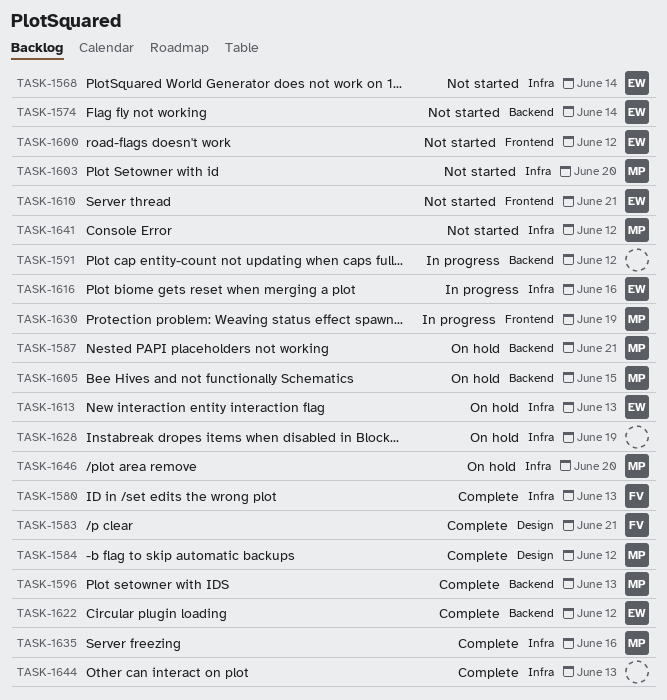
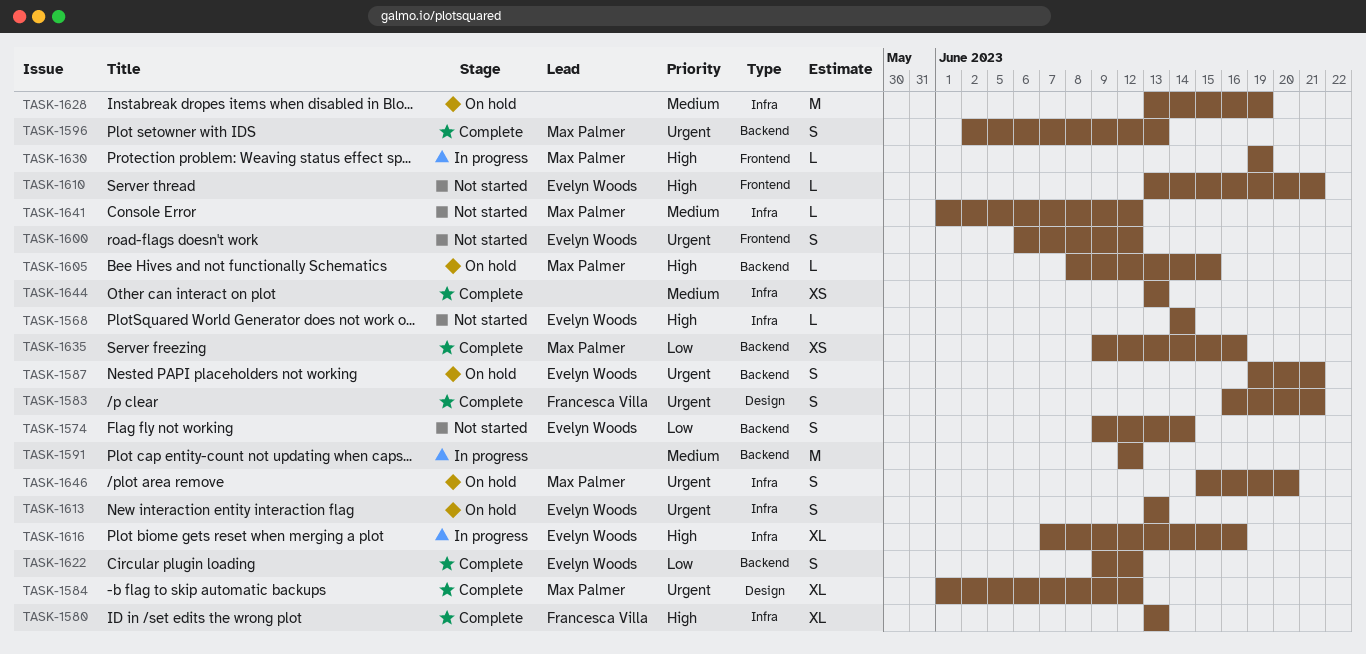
TASK-1587, owner: Max Palmer -> Evelyn Woods
TASK-1603: present -> none
TASK-1635, label: Infra -> Backend

